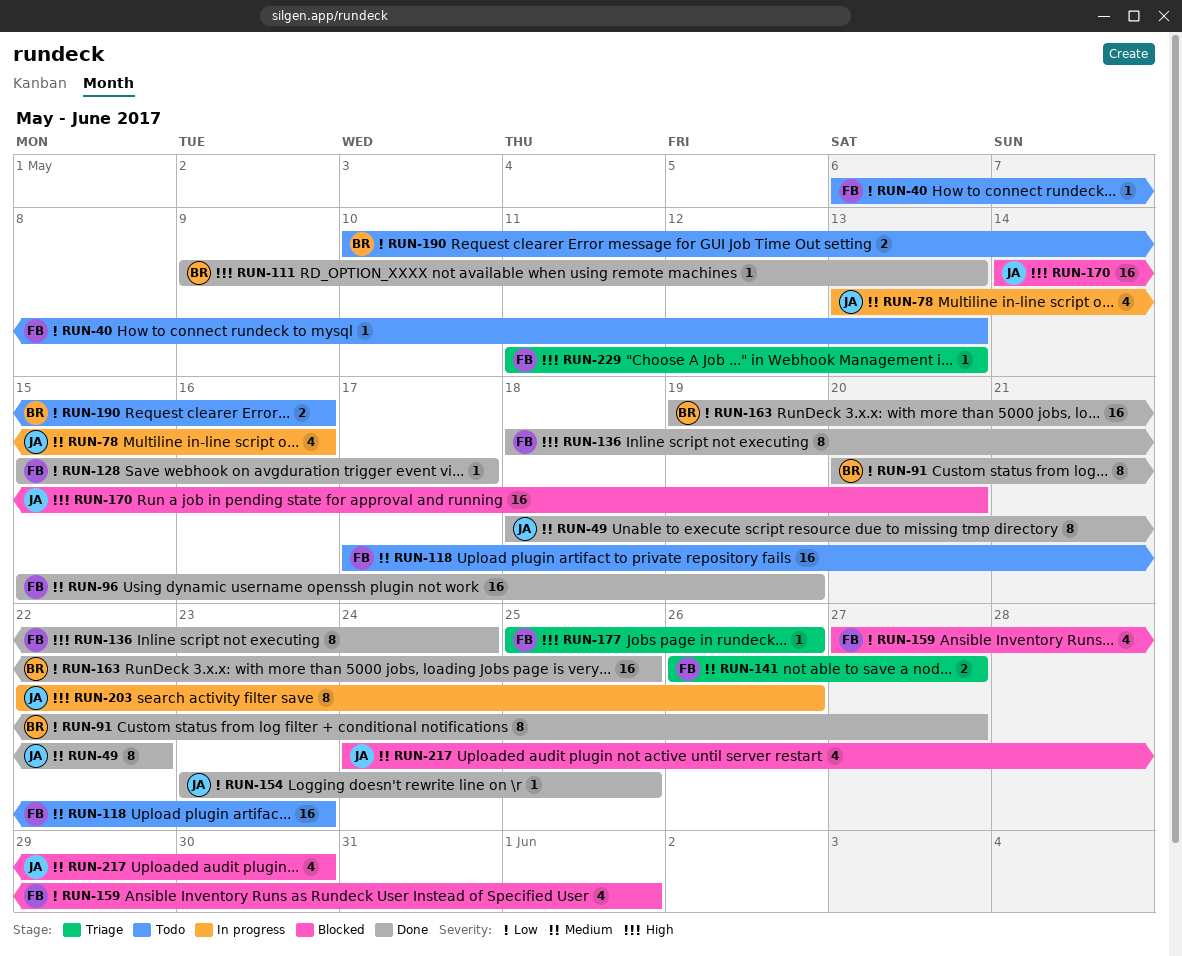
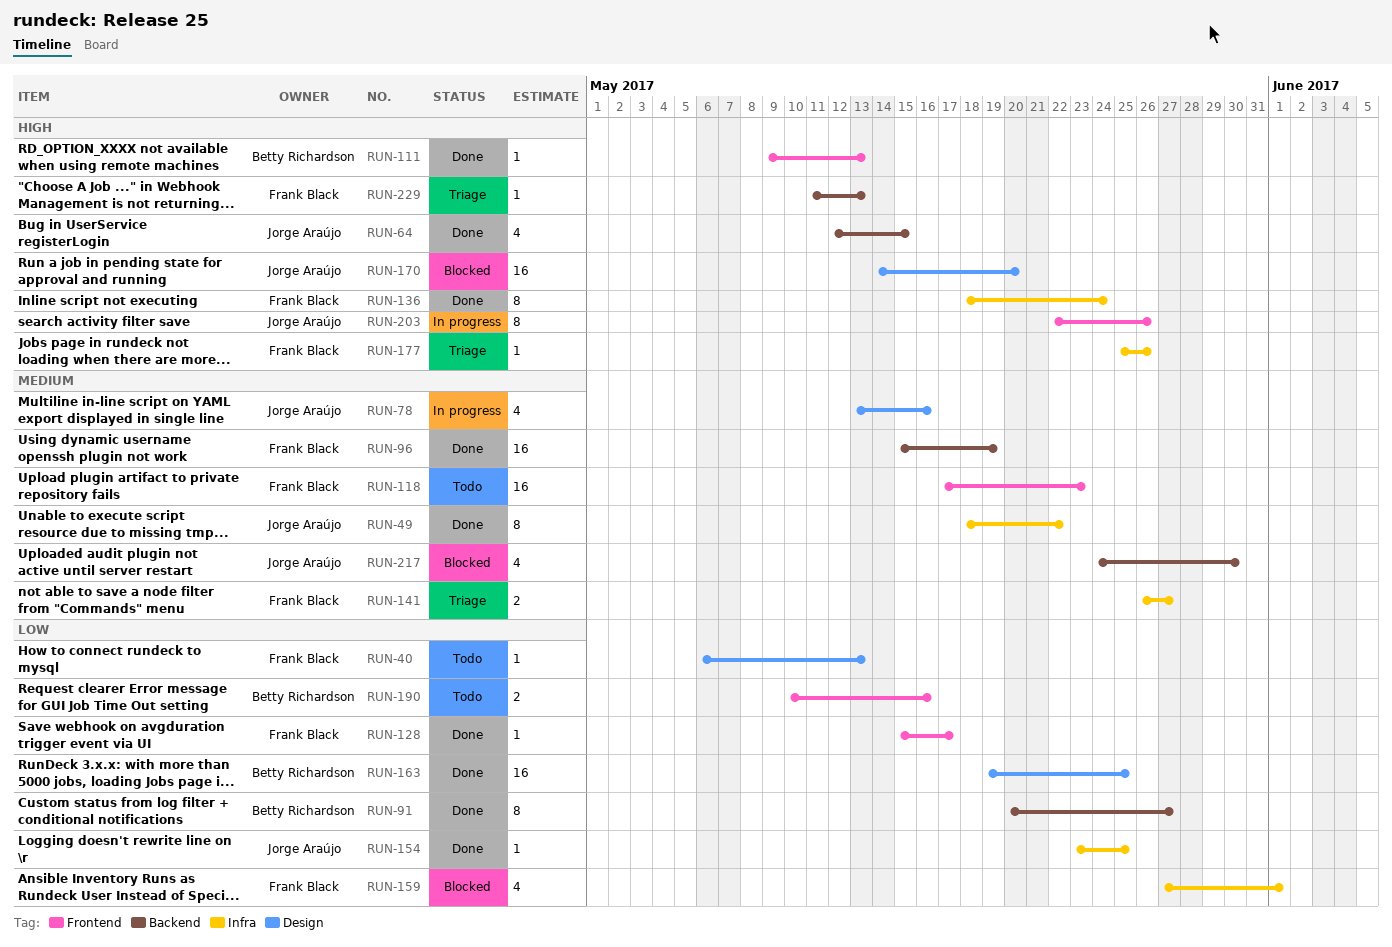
RUN-64: none -> present

